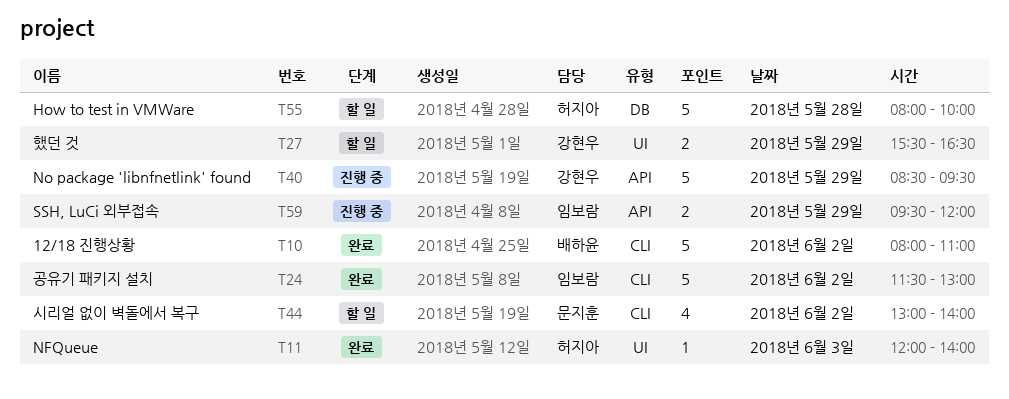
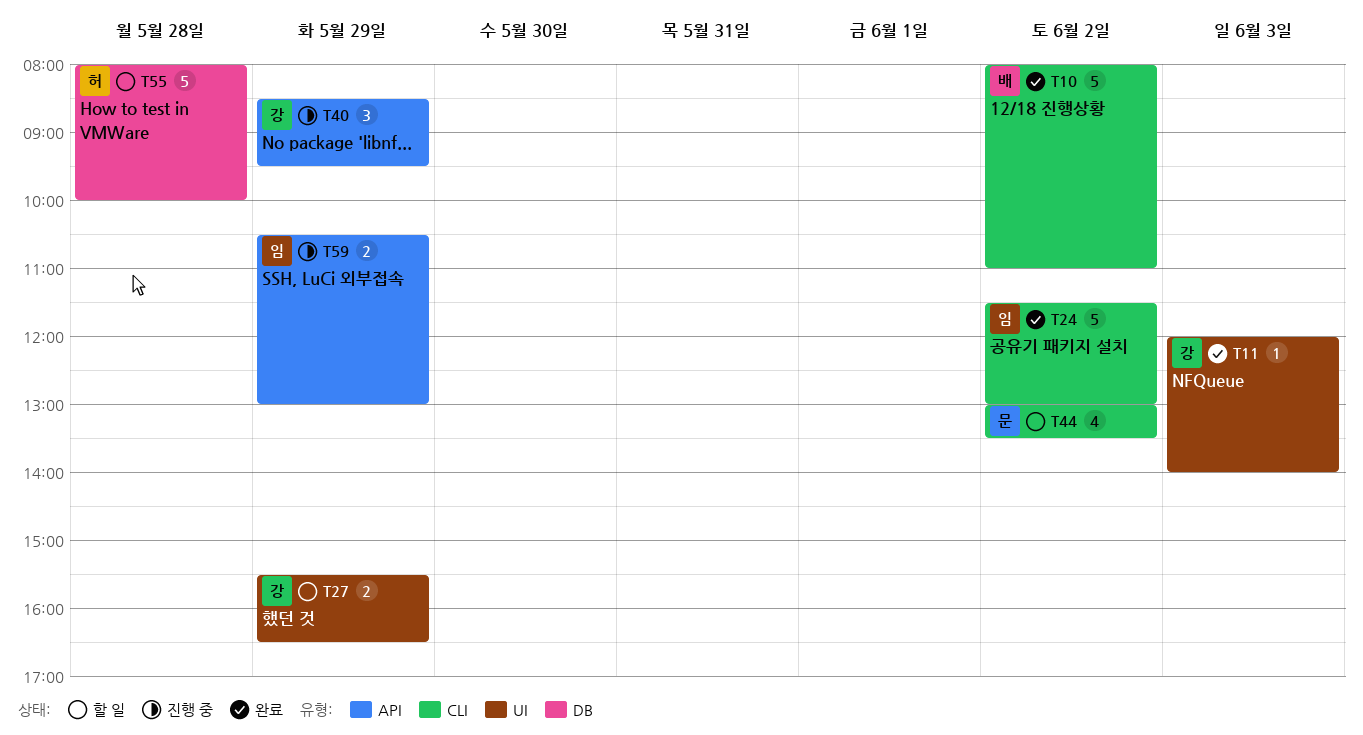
T11, owner: 허지아 -> 강현우
T40, estimate: 5 -> 3
T44, ends: 14:00 -> 13:30
T59, begins: 09:30 -> 10:30
T59, ends: 12:00 -> 13:00

